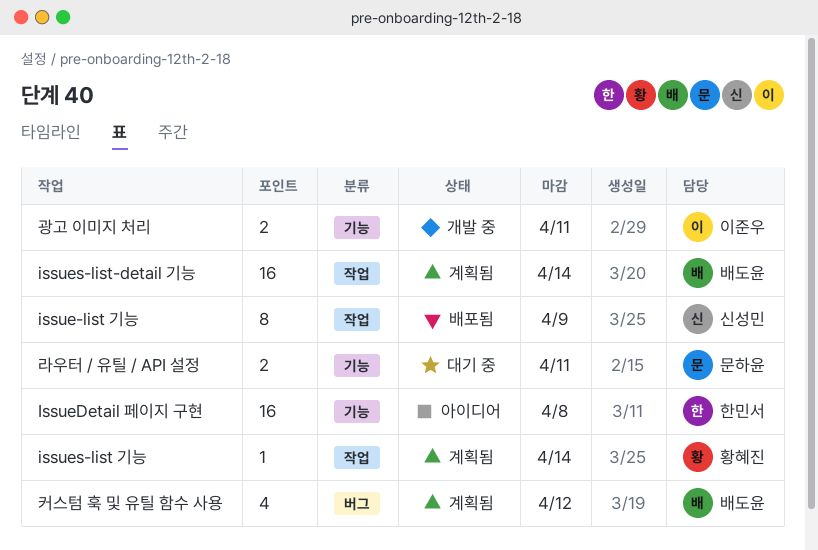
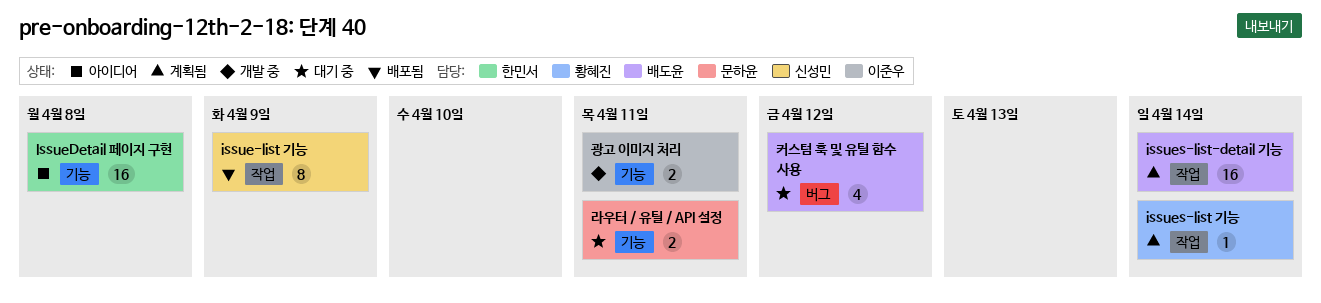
커스텀 훅 및 유틸 함수 사용, status: 계획됨 -> 대기 중

